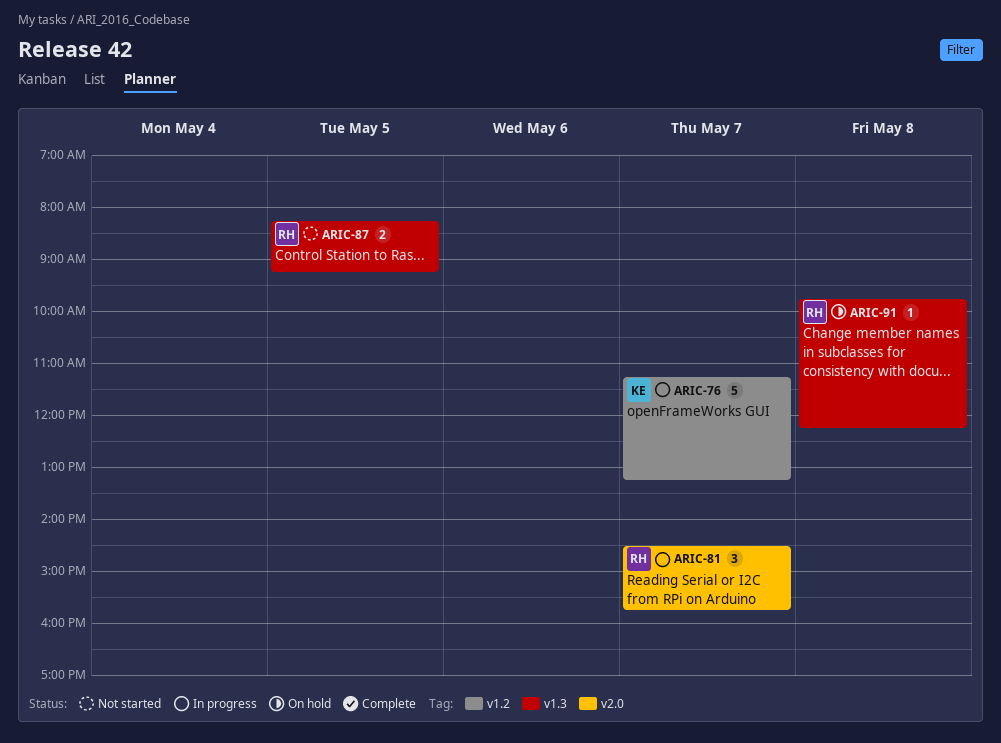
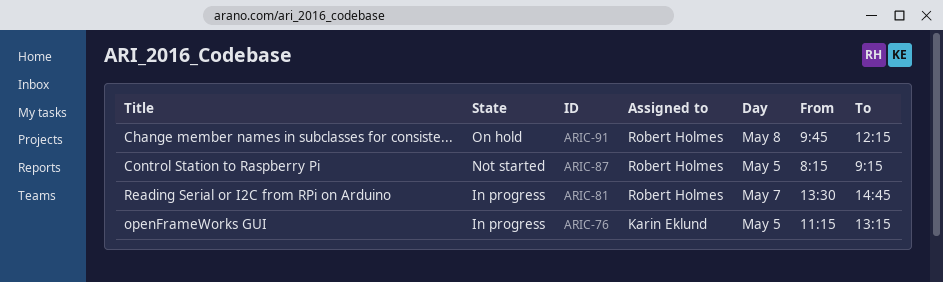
ARIC-76, day: May 7 -> May 5
ARIC-81, begins: 14:30 -> 13:30
ARIC-81, ends: 15:45 -> 14:45

